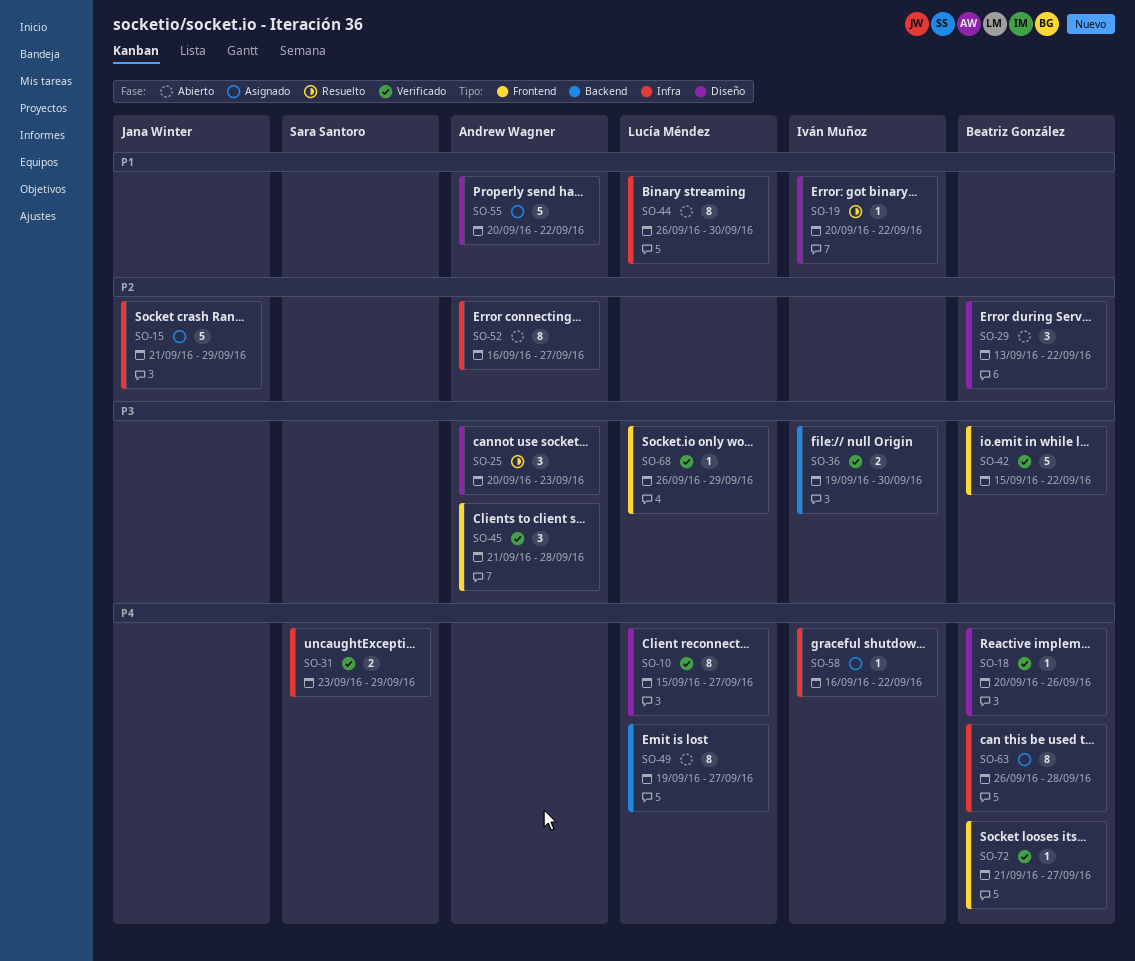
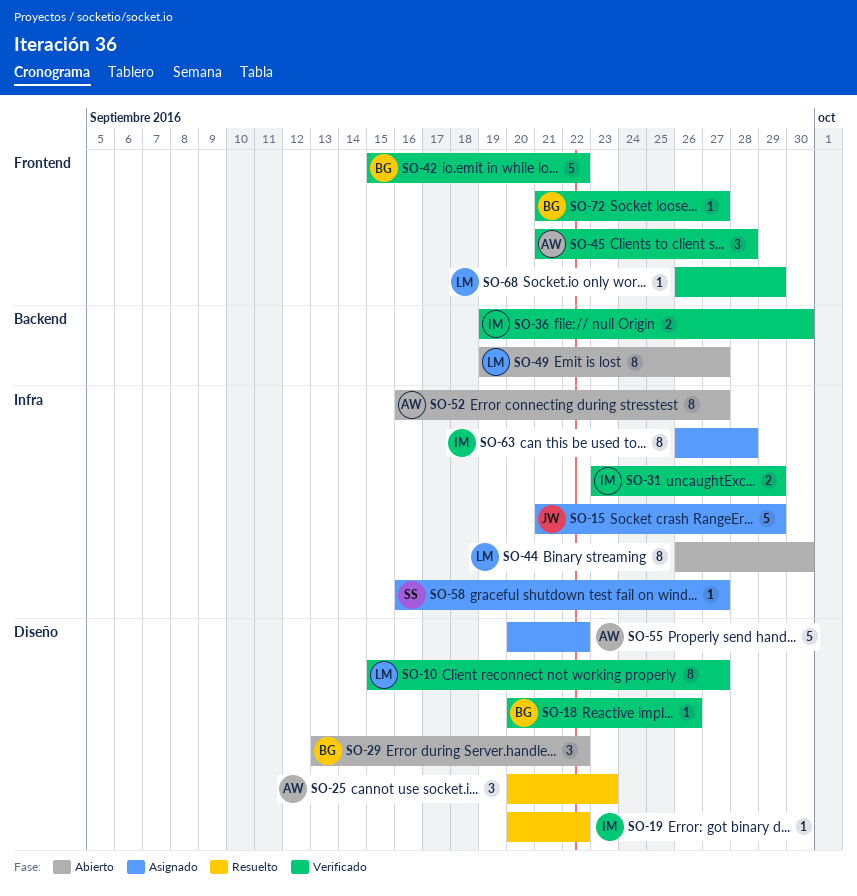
SO-31, owner: Sara Santoro -> Iván Muñoz
SO-58, owner: Iván Muñoz -> Sara Santoro
SO-58, due: Sep 22 -> Sep 27
SO-63, owner: Beatriz González -> Iván Muñoz

